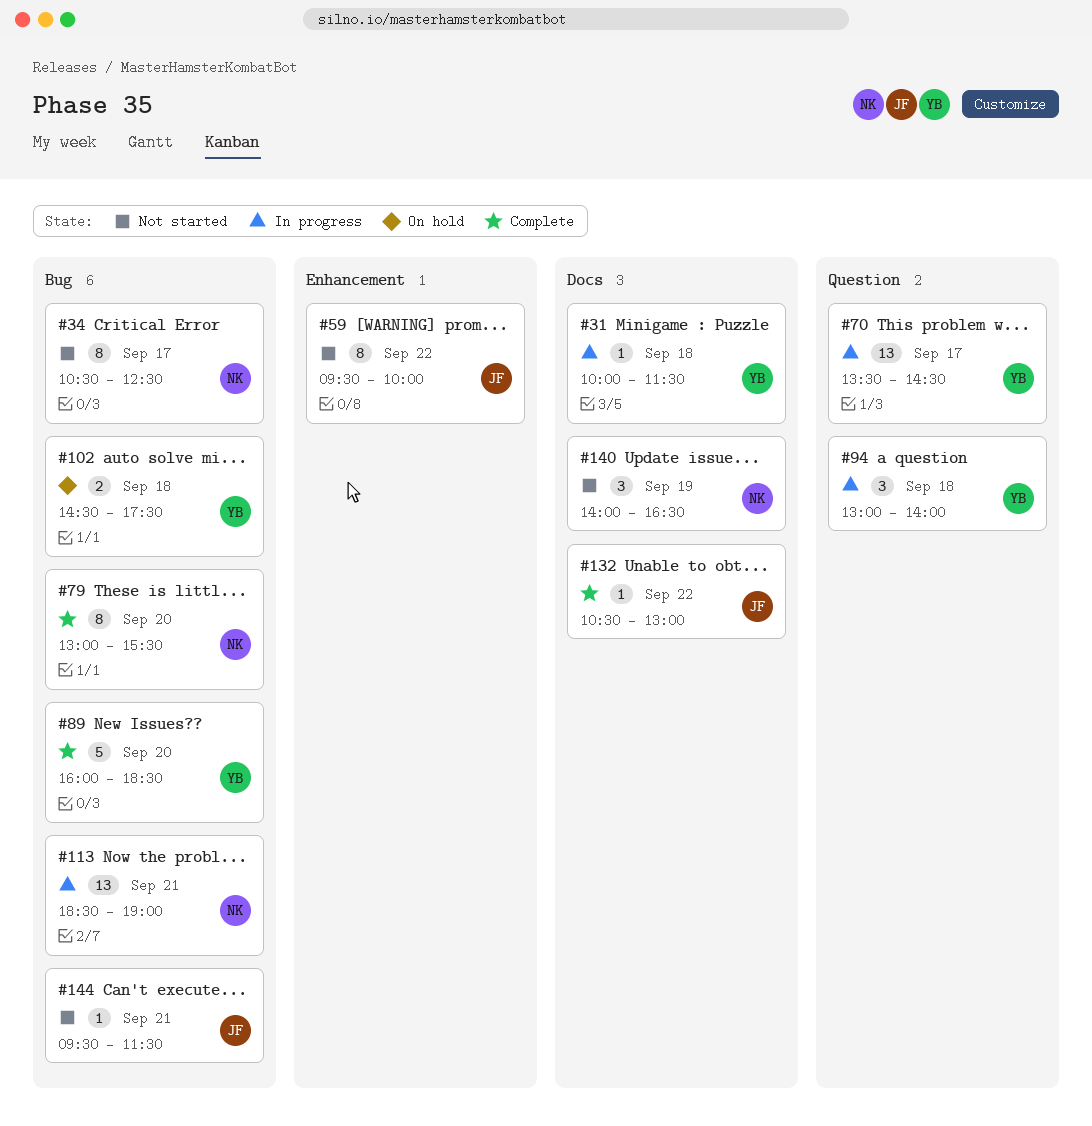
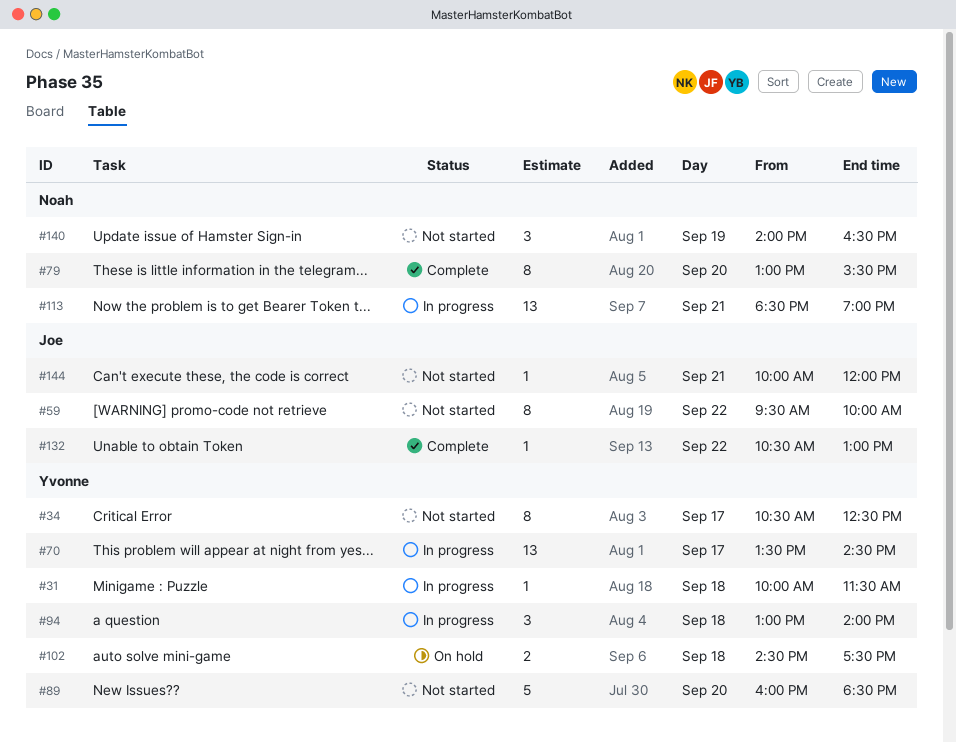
#34, owner: Noah -> Yvonne
#89, status: Complete -> Not started
#144, begins: 09:30 -> 10:00
#144, ends: 11:30 -> 12:00

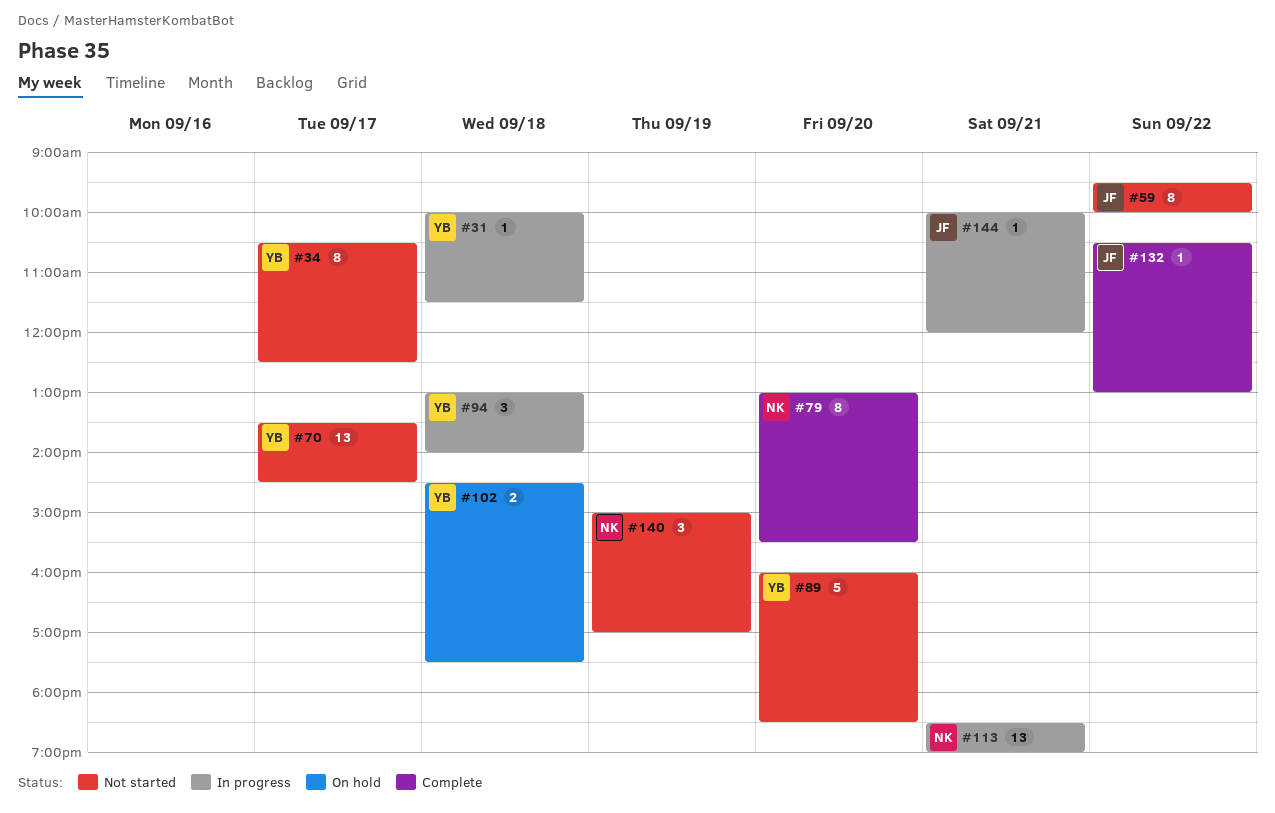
#70, status: In progress -> Not started
#140, begins: 14:00 -> 15:00
#140, ends: 16:30 -> 17:00
#144, status: Not started -> In progress

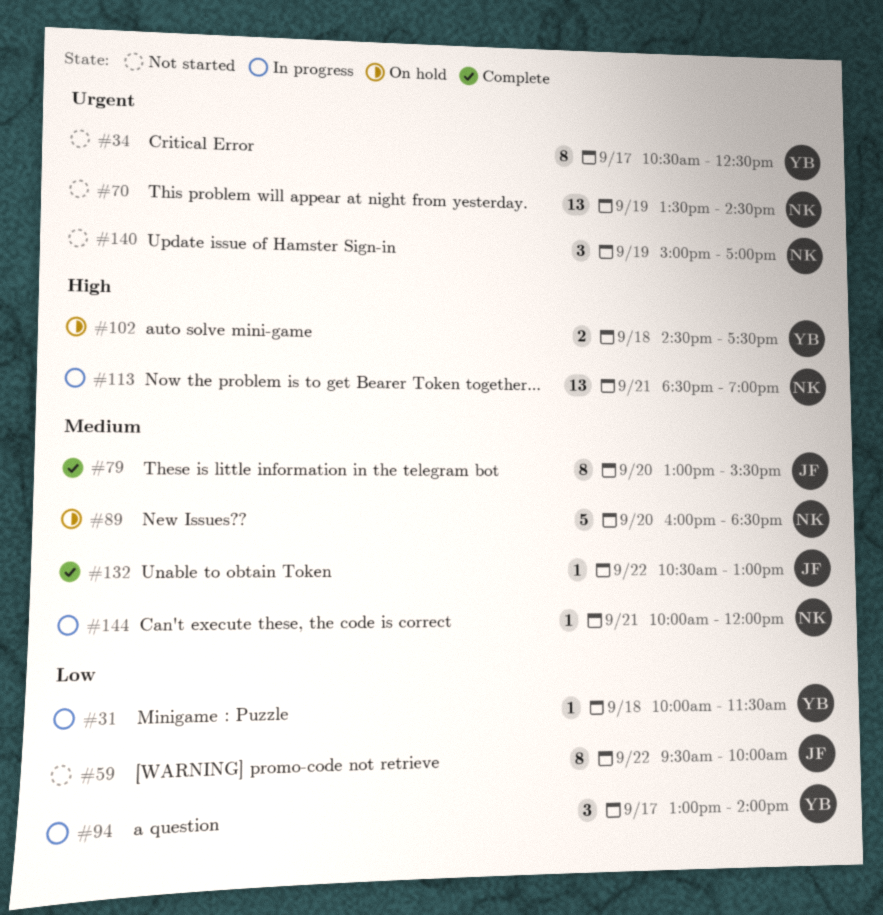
#70, owner: YB -> NK
#70, day: Sep 17 -> Sep 19
#79, owner: NK -> JF
#89, status: Not started -> On hold
#89, owner: YB -> NK
#94, day: Sep 18 -> Sep 17
#144, owner: JF -> NK

